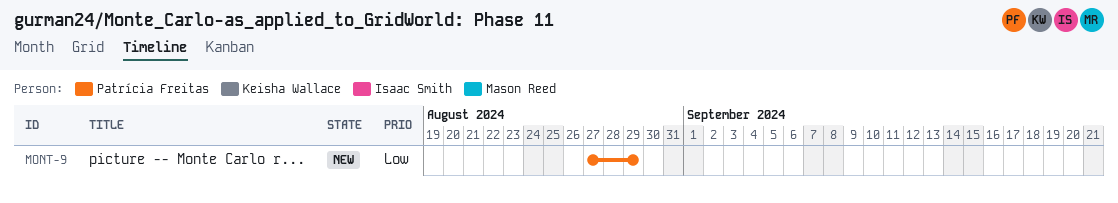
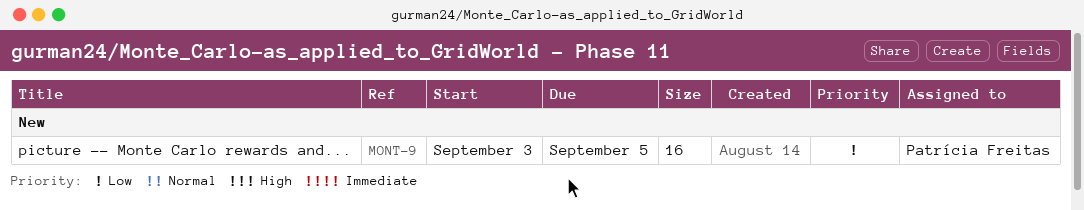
MONT-9, start: Aug 27 -> Sep 3
MONT-9, due: Aug 29 -> Sep 5

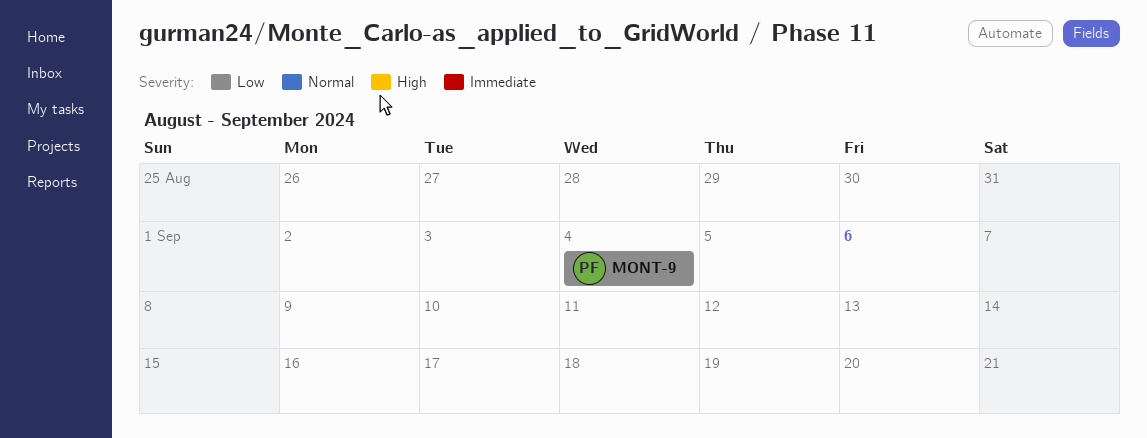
MONT-9, start: Sep 3 -> Sep 4
MONT-9, due: Sep 5 -> Sep 4

